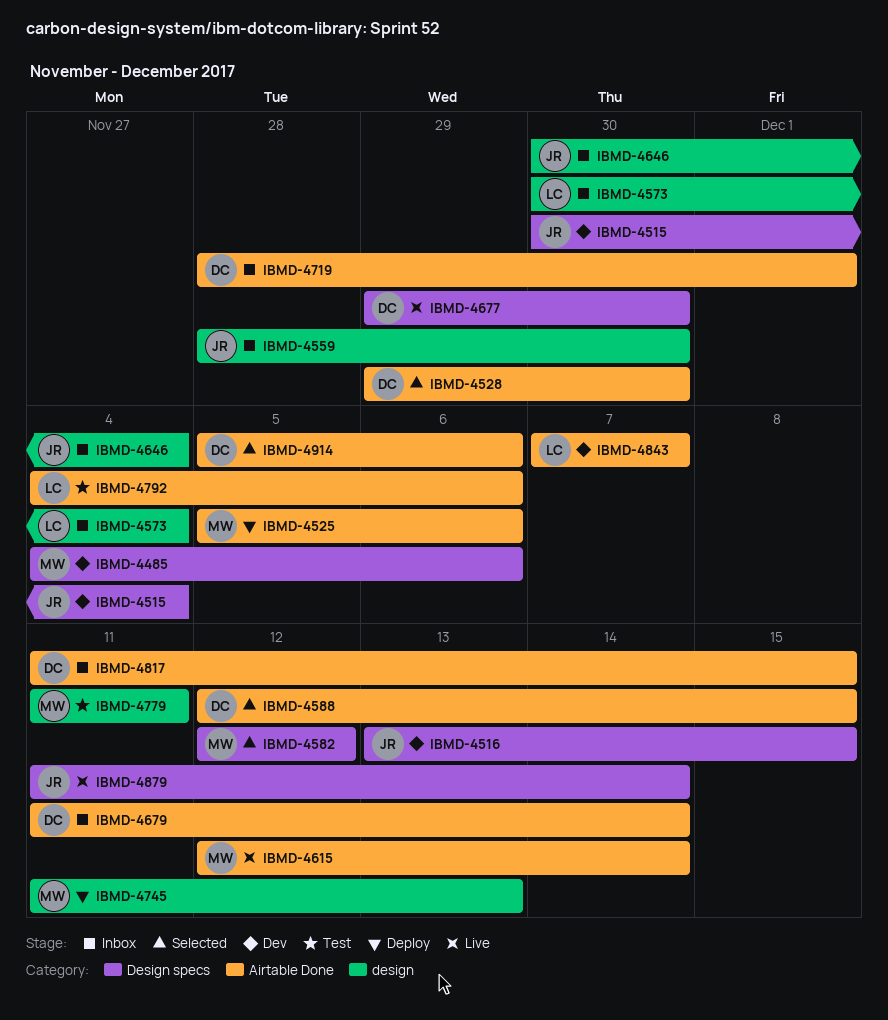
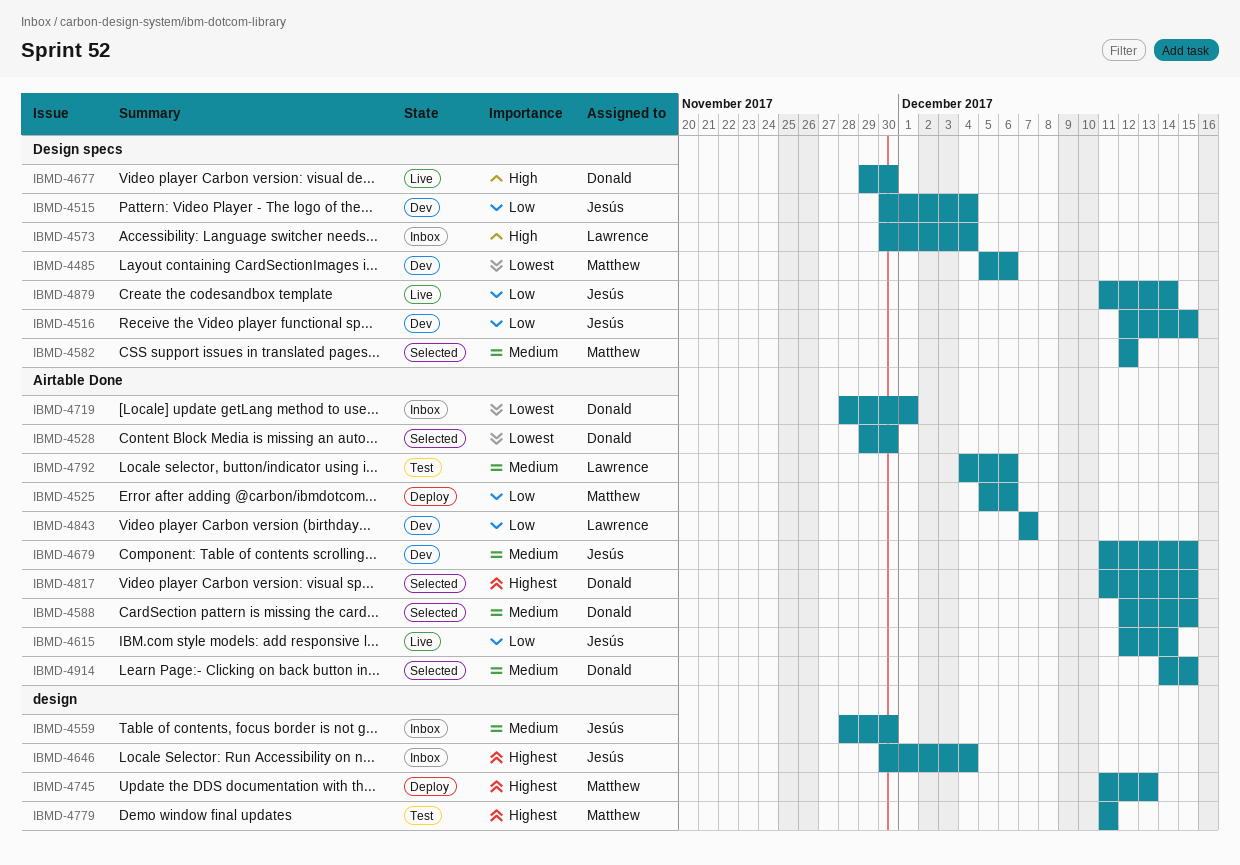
IBMD-4485, start: Dec 4 -> Dec 5
IBMD-4516, start: Dec 13 -> Dec 12
IBMD-4573, label: design -> Design specs
IBMD-4615, owner: Matthew -> Jesús
IBMD-4679, status: Inbox -> Dev
IBMD-4679, owner: Donald -> Jesús
IBMD-4679, due: Dec 14 -> Dec 15
IBMD-4817, status: Inbox -> Selected
IBMD-4914, start: Dec 5 -> Dec 14
IBMD-4914, due: Dec 6 -> Dec 15

